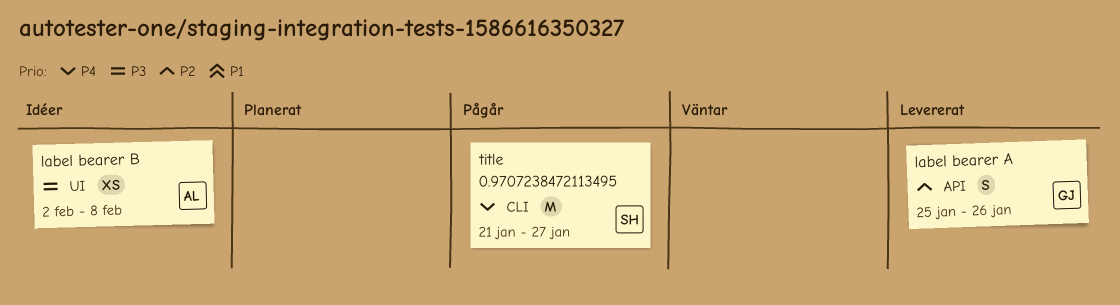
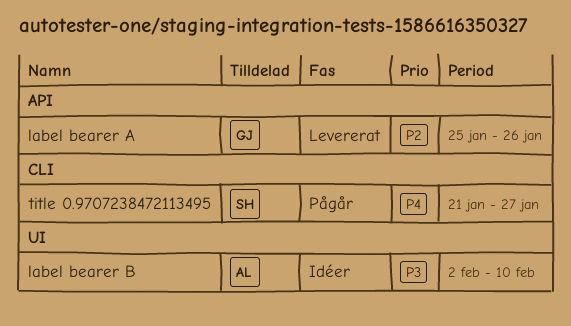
label bearer B, due: Feb 8 -> Feb 10

